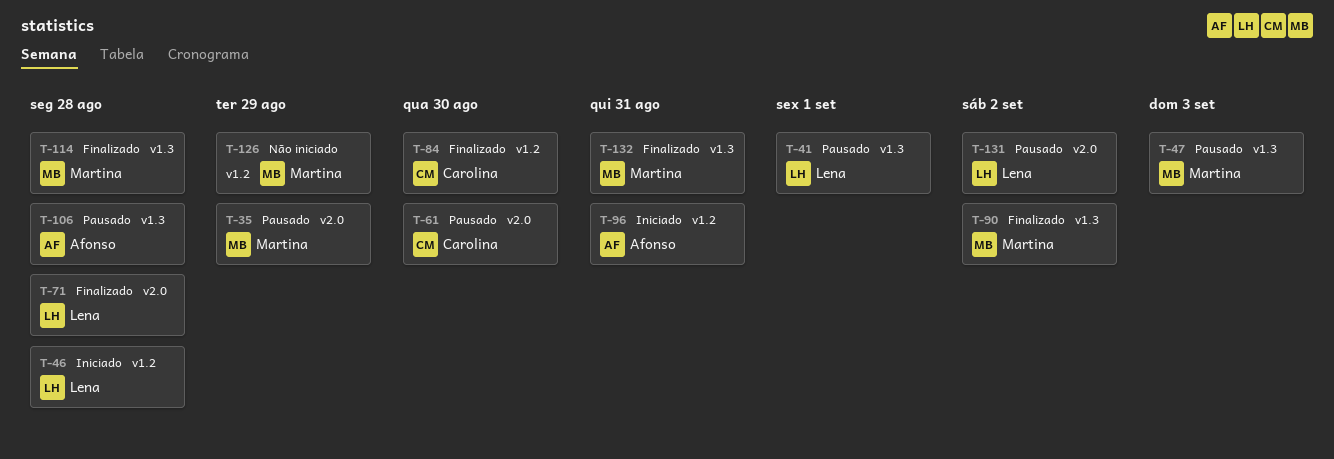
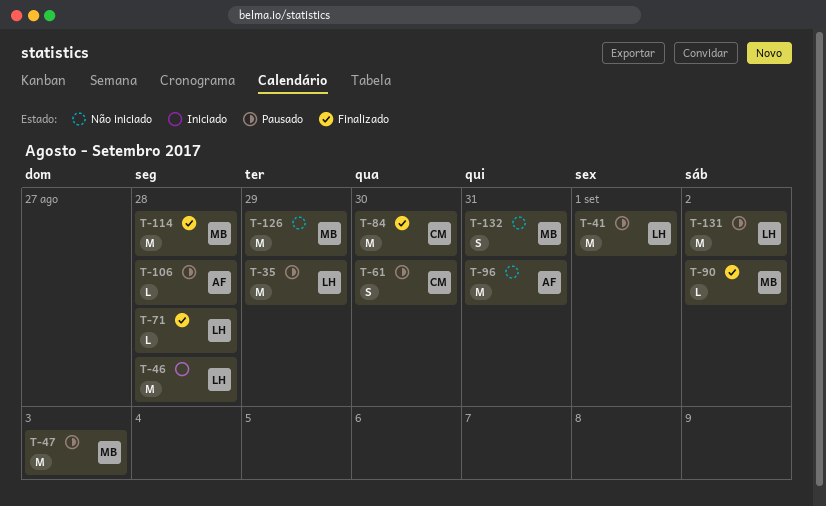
T-35, owner: Martina -> Lena
T-96, status: Iniciado -> Não iniciado
T-132, status: Finalizado -> Não iniciado

